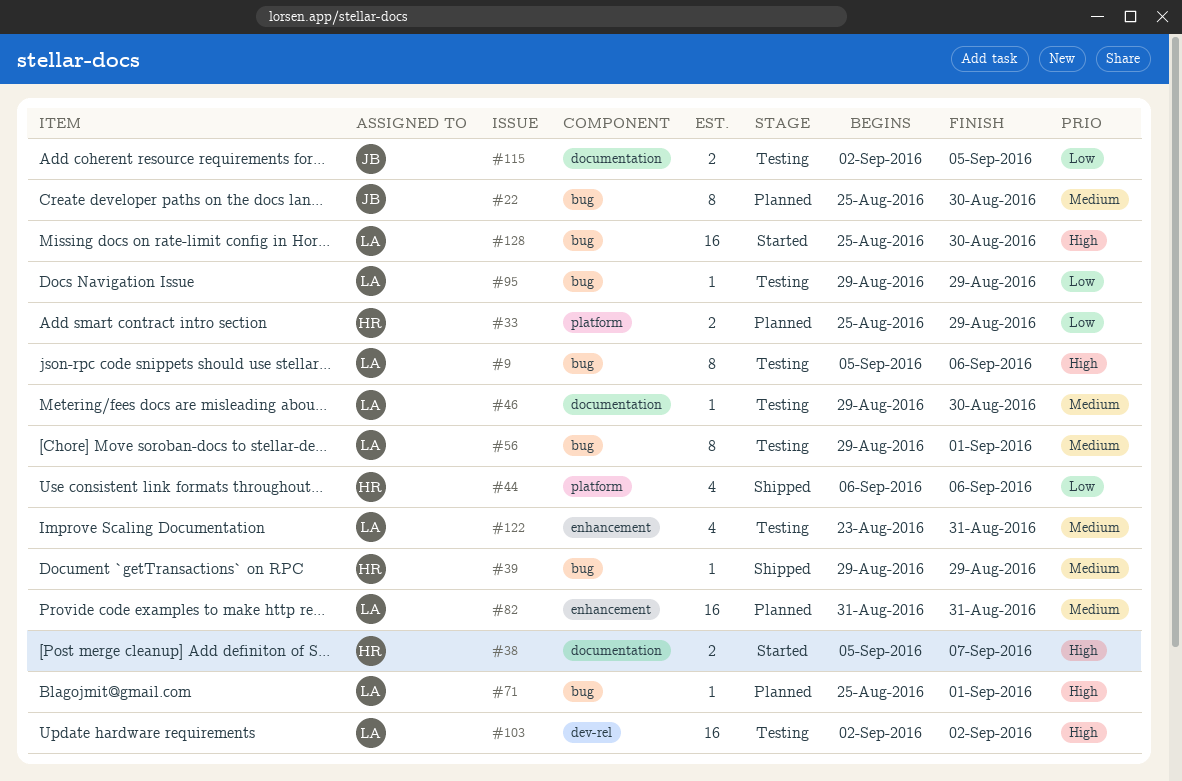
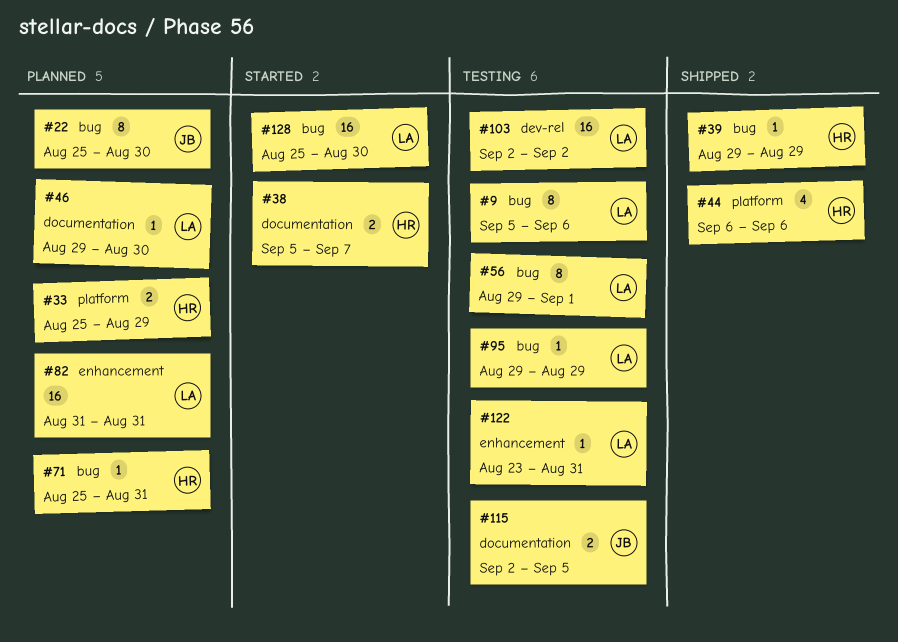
#46, status: Testing -> Planned
#71, owner: LA -> HR
#71, due: Sep 1 -> Aug 31
#122, estimate: 4 -> 1

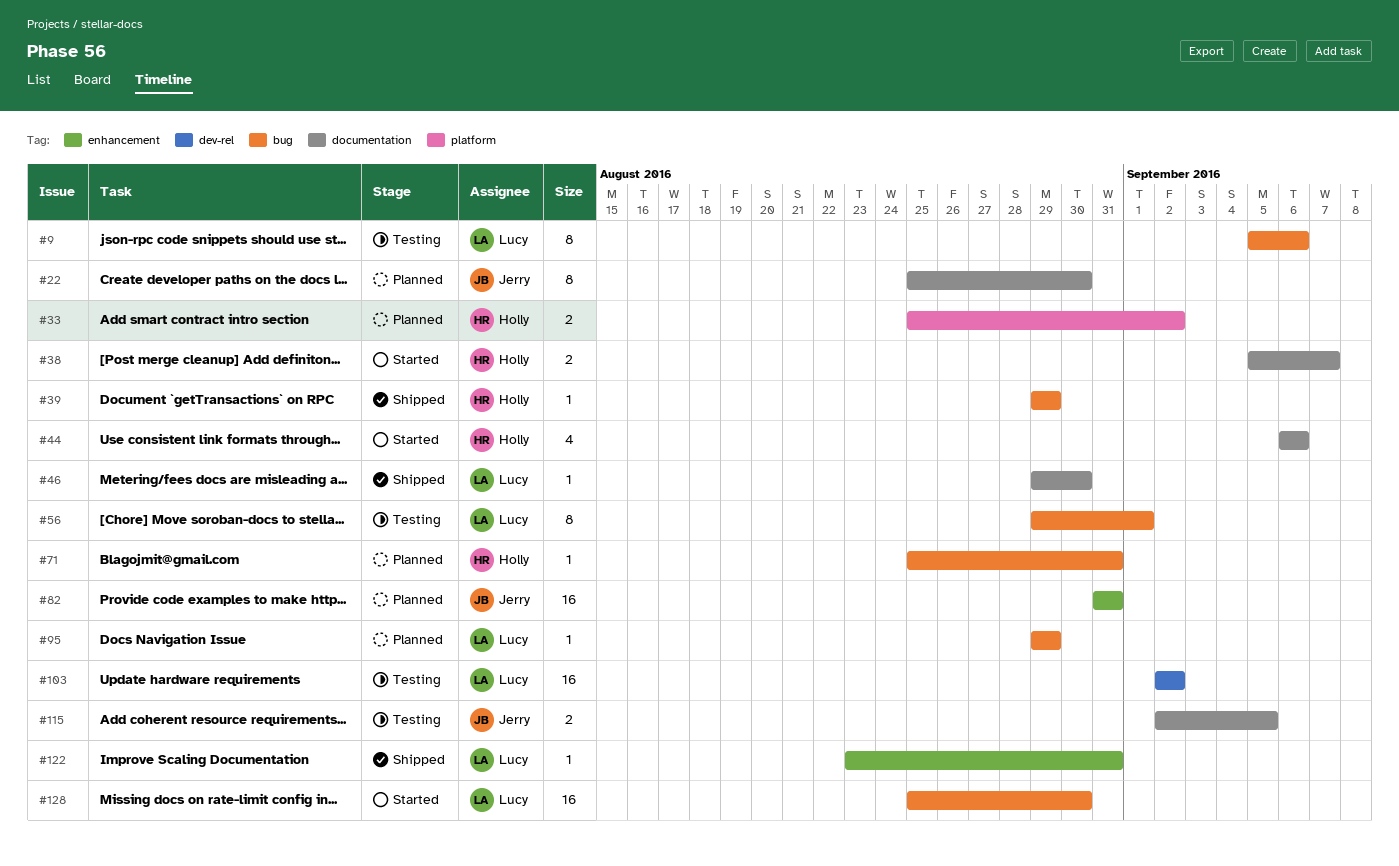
#22, label: bug -> documentation
#33, due: Aug 29 -> Sep 2
#44, status: Shipped -> Started
#44, label: platform -> documentation
#46, status: Planned -> Shipped
#82, owner: Lucy -> Jerry
#95, status: Testing -> Planned
#122, status: Testing -> Shipped

